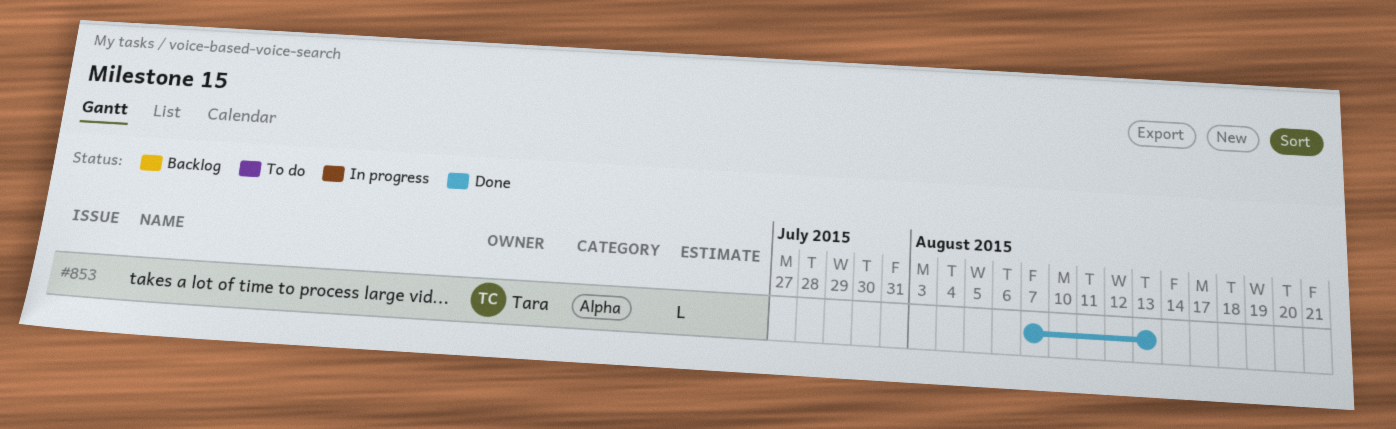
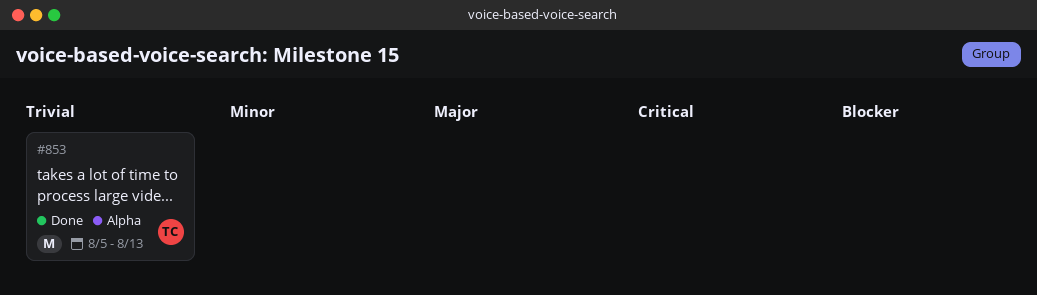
#853, estimate: L -> M
#853, start: Aug 7 -> Aug 5

